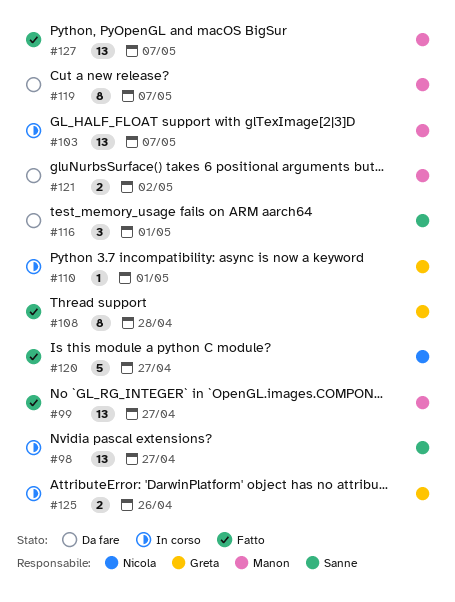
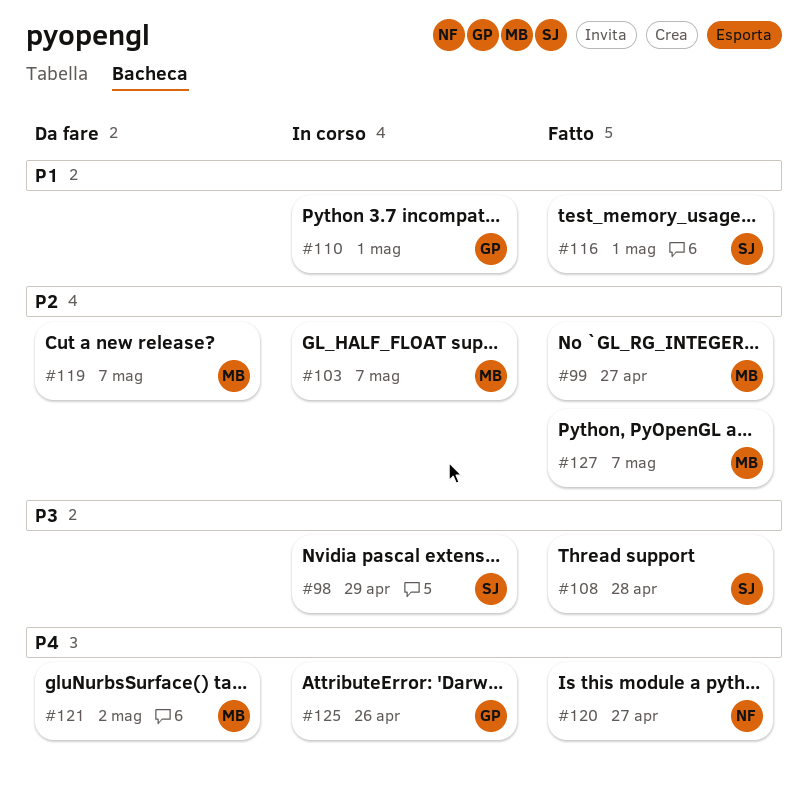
#98, due: Apr 27 -> Apr 29
#108, owner: Greta -> Sanne
#116, status: Da fare -> Fatto

